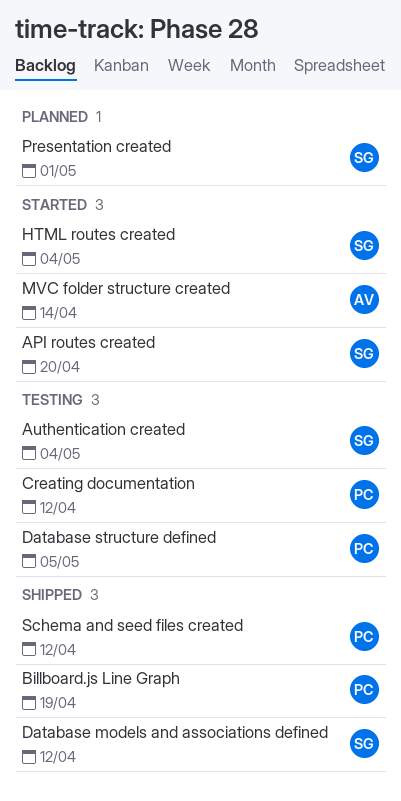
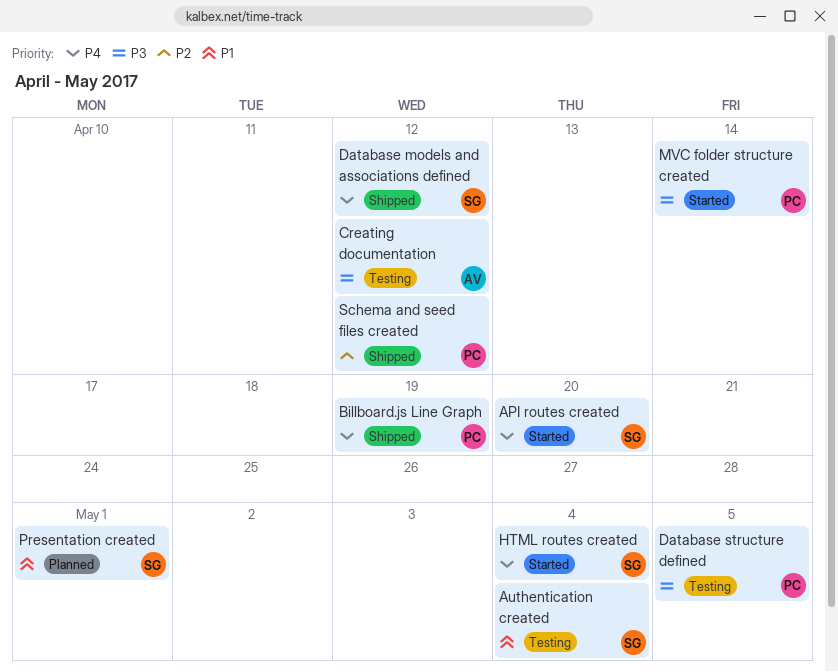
Creating documentation, owner: PC -> AV
MVC folder structure created, owner: AV -> PC

